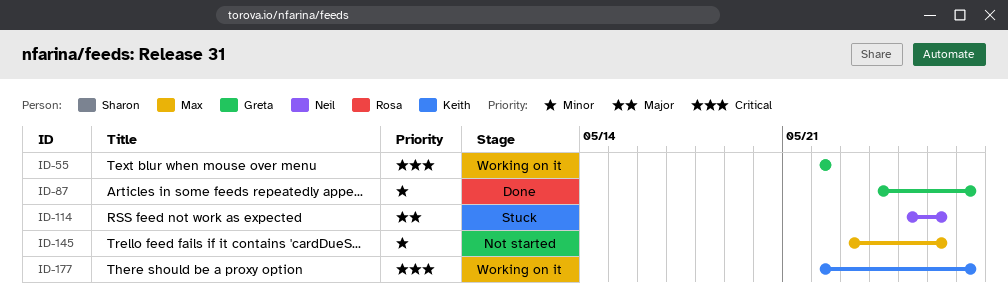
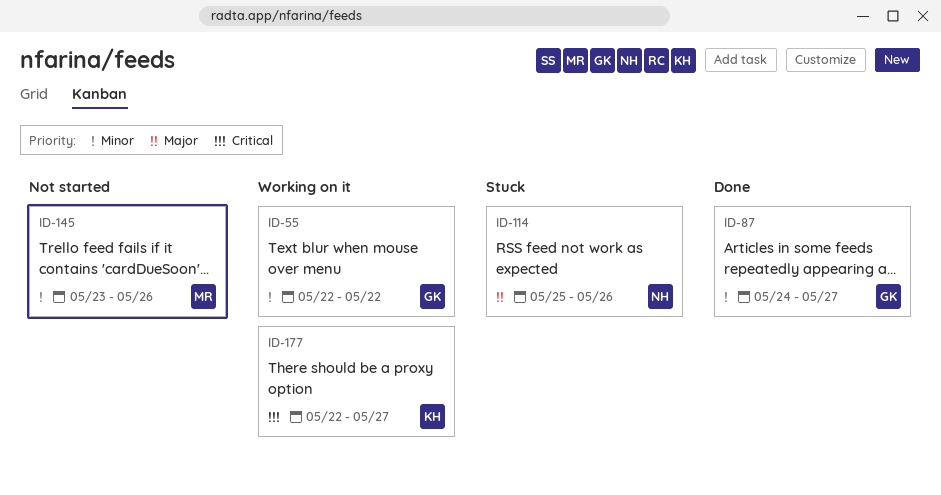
ID-55, priority: Critical -> Minor

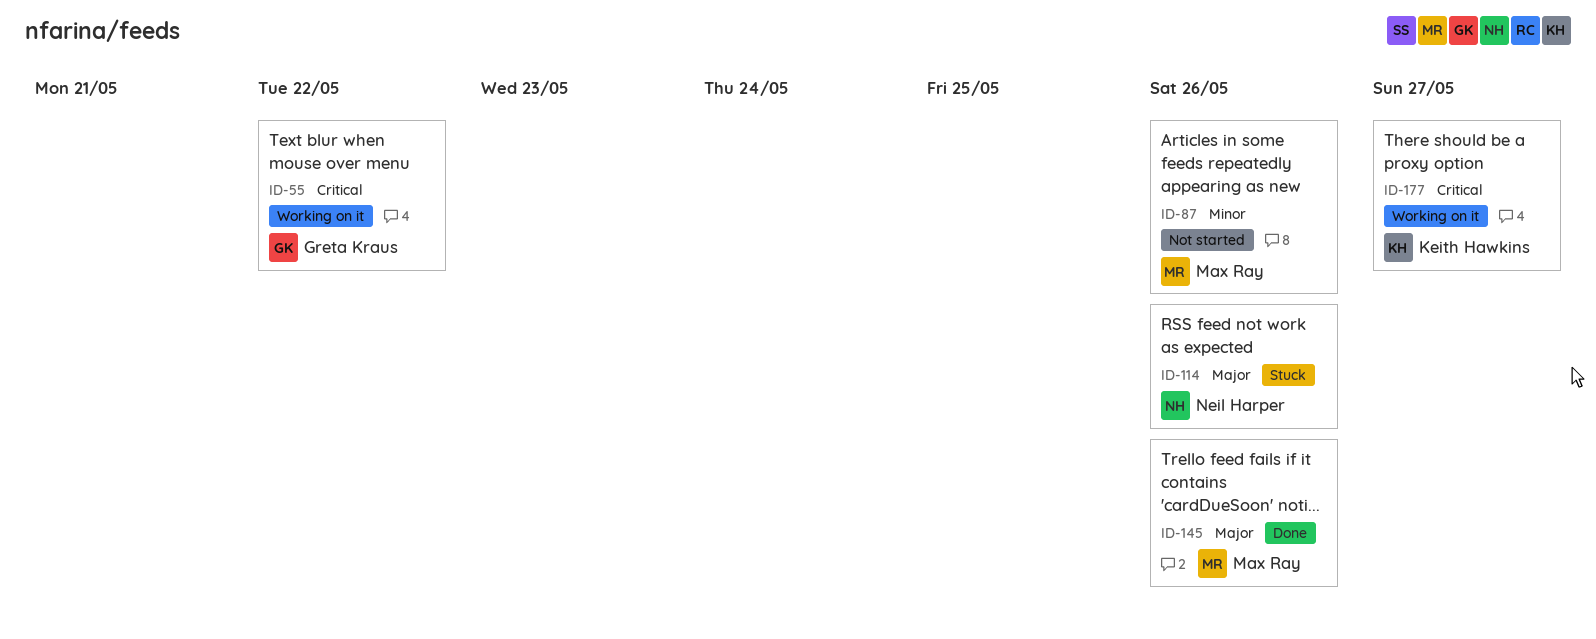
ID-55, priority: Minor -> Critical
ID-87, status: Done -> Not started
ID-87, owner: Greta Kraus -> Max Ray
ID-87, due: May 27 -> May 26
ID-145, status: Not started -> Done
ID-145, priority: Minor -> Major

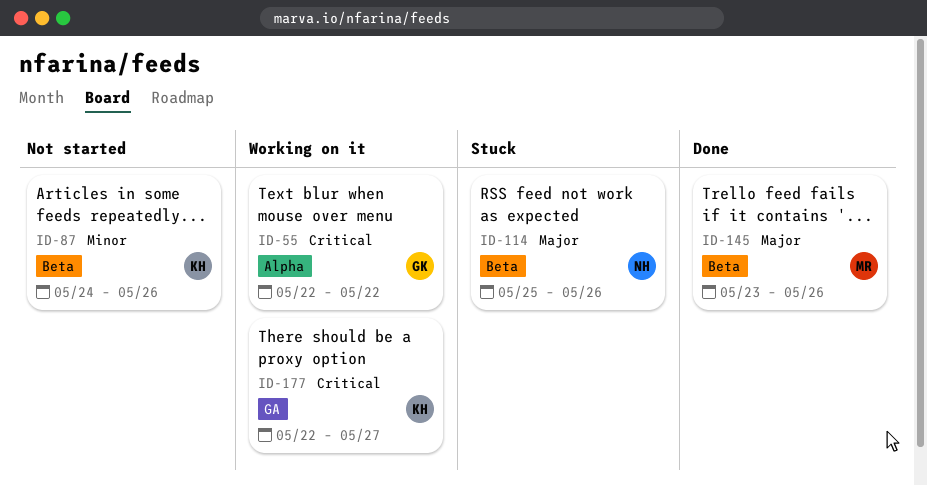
ID-87, owner: Max Ray -> Keith Hawkins

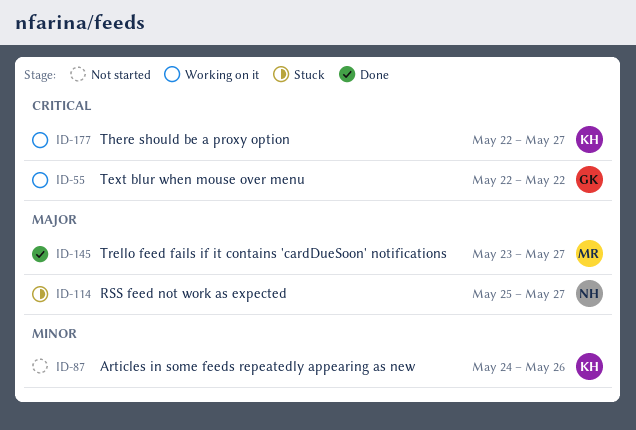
ID-114, due: May 26 -> May 27
ID-145, due: May 26 -> May 27

